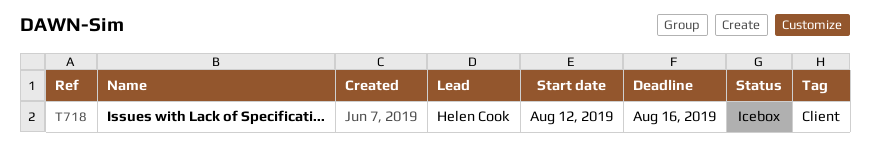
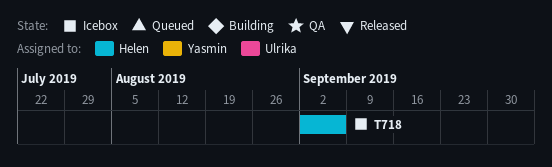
T718, start: Aug 12 -> Sep 2
T718, due: Aug 16 -> Sep 6

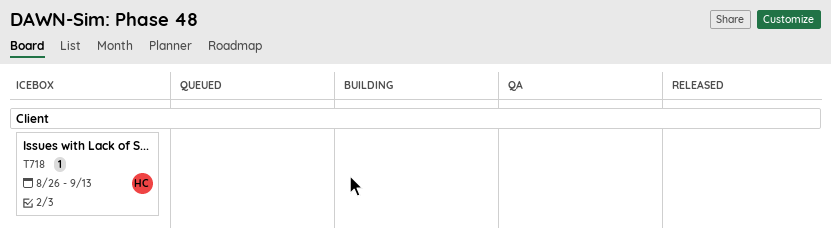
T718, start: Sep 2 -> Aug 26
T718, due: Sep 6 -> Sep 13

